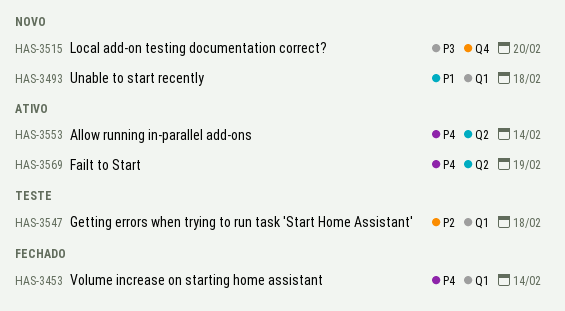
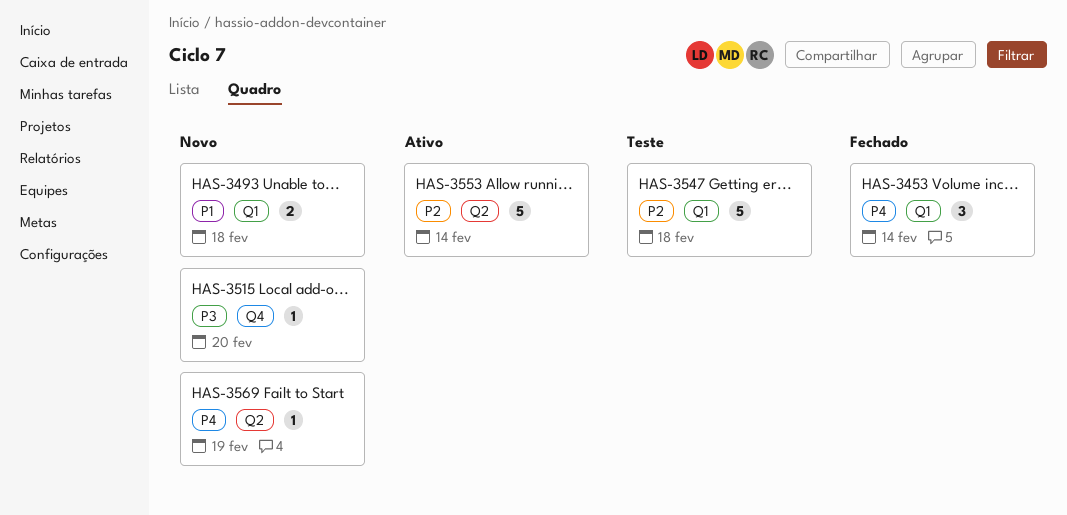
HAS-3553, priority: P4 -> P2
HAS-3569, status: Ativo -> Novo

